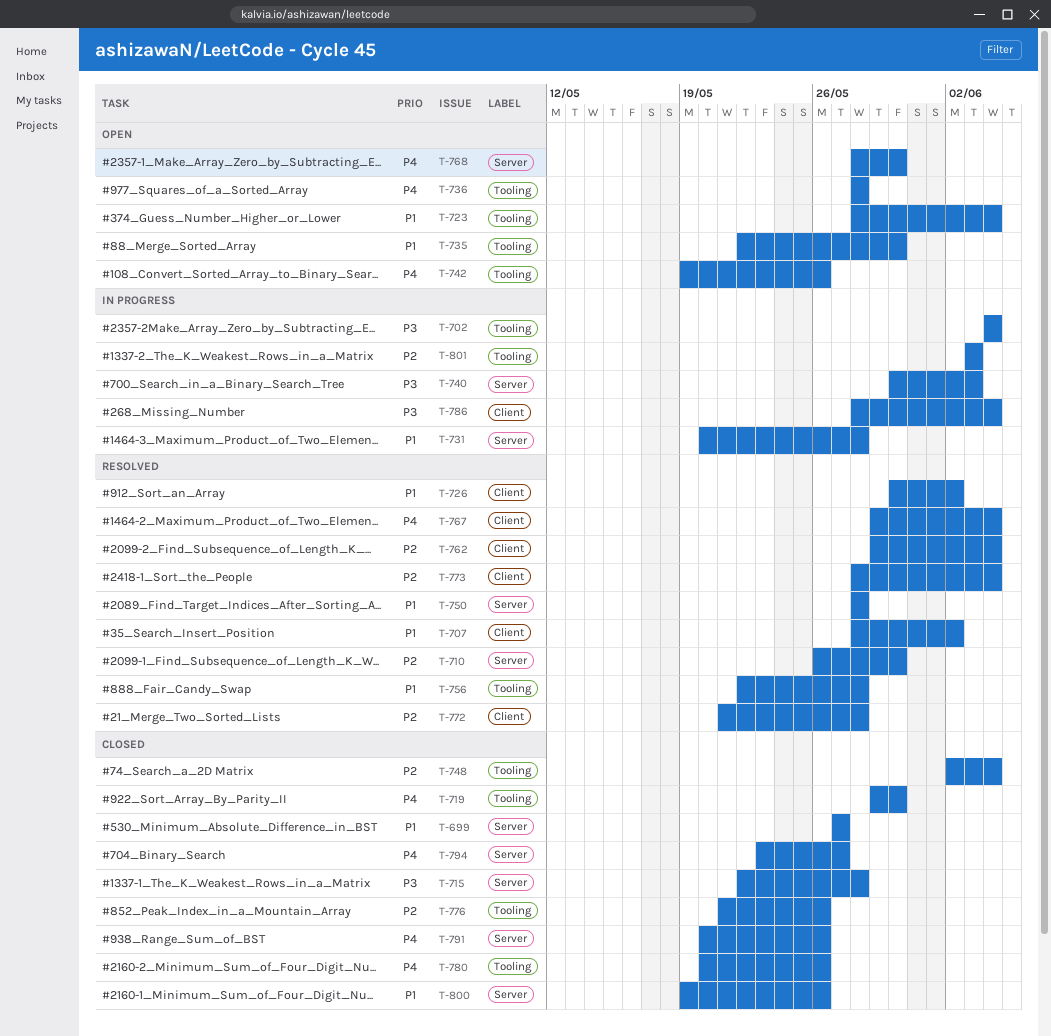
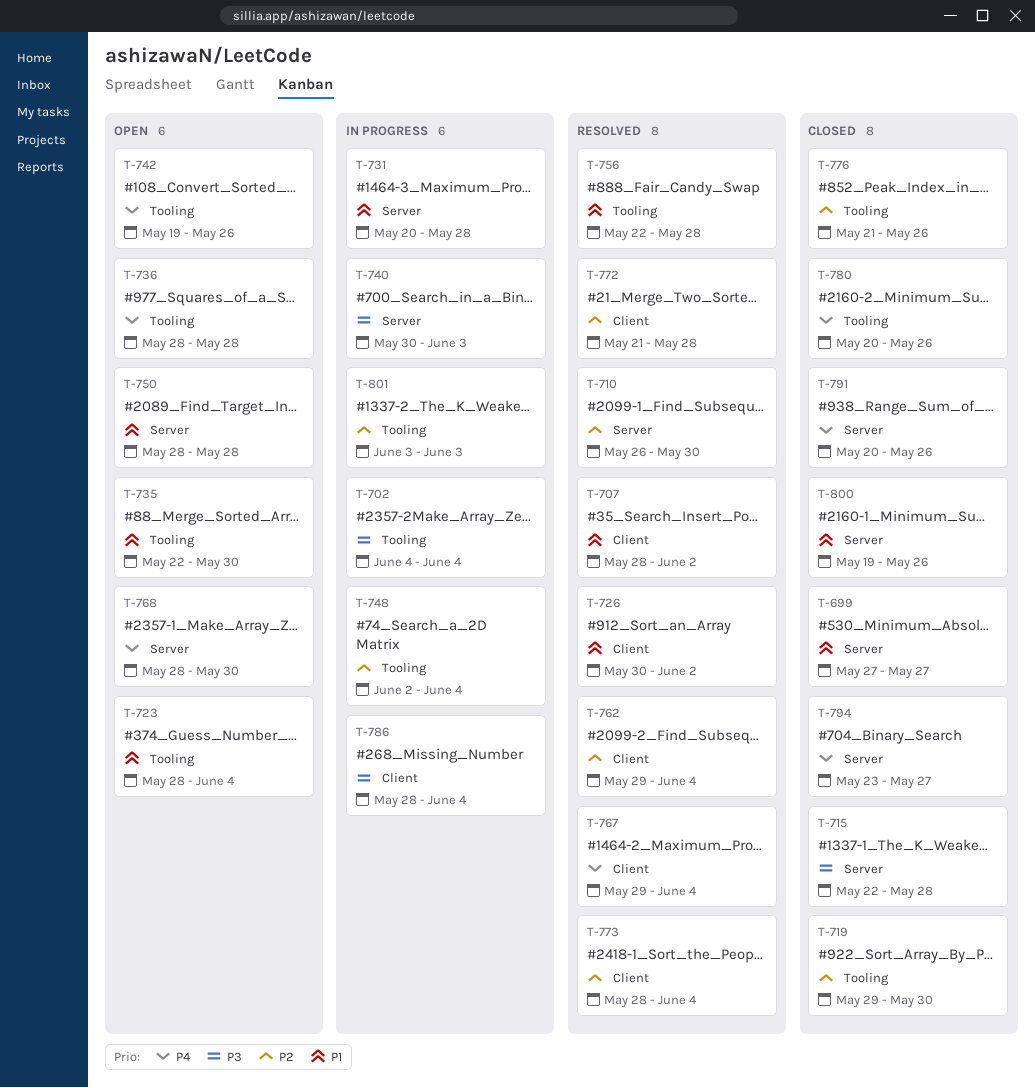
T-719, priority: P4 -> P2
T-748, status: Closed -> In progress
T-750, status: Resolved -> Open

